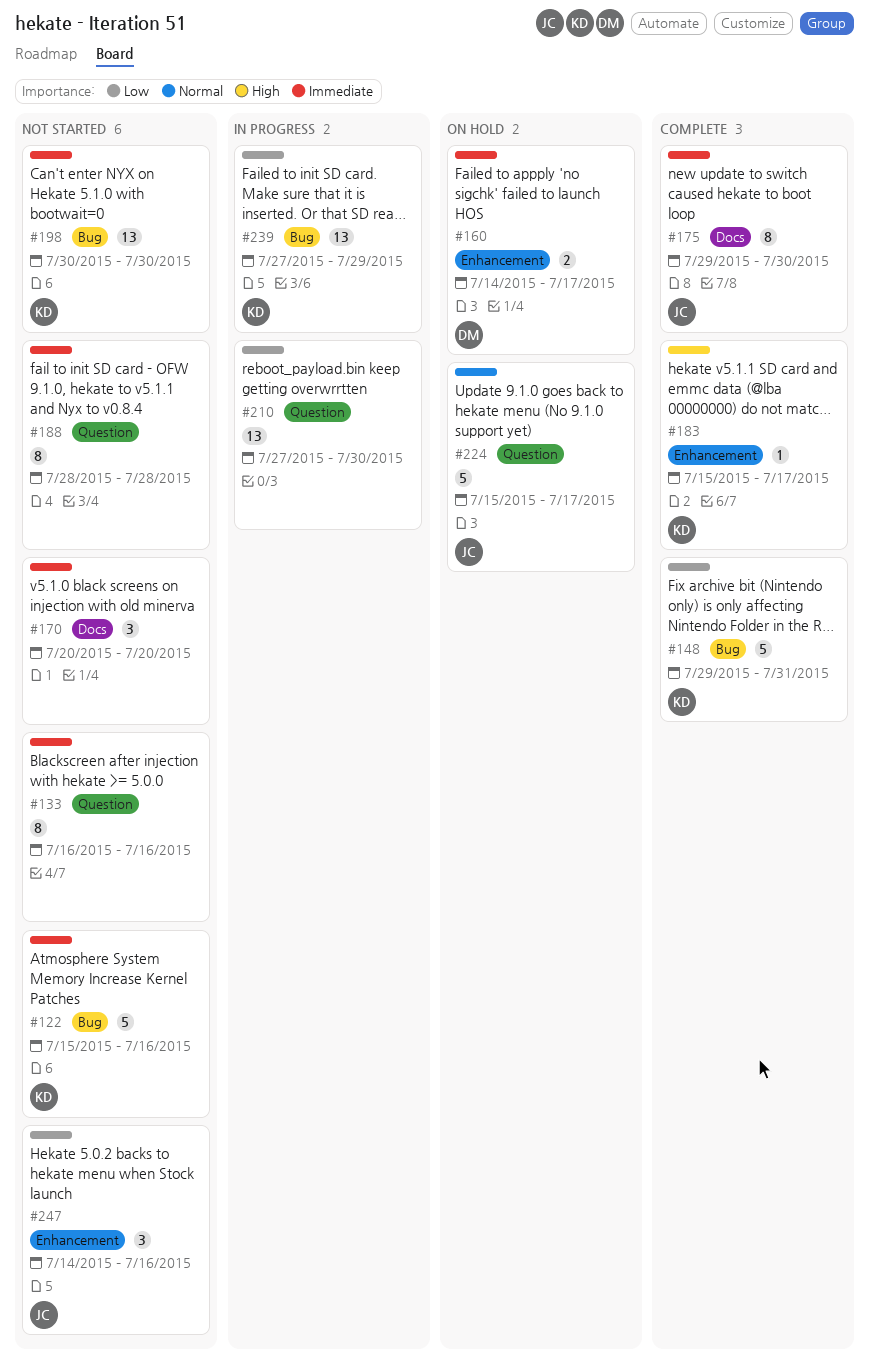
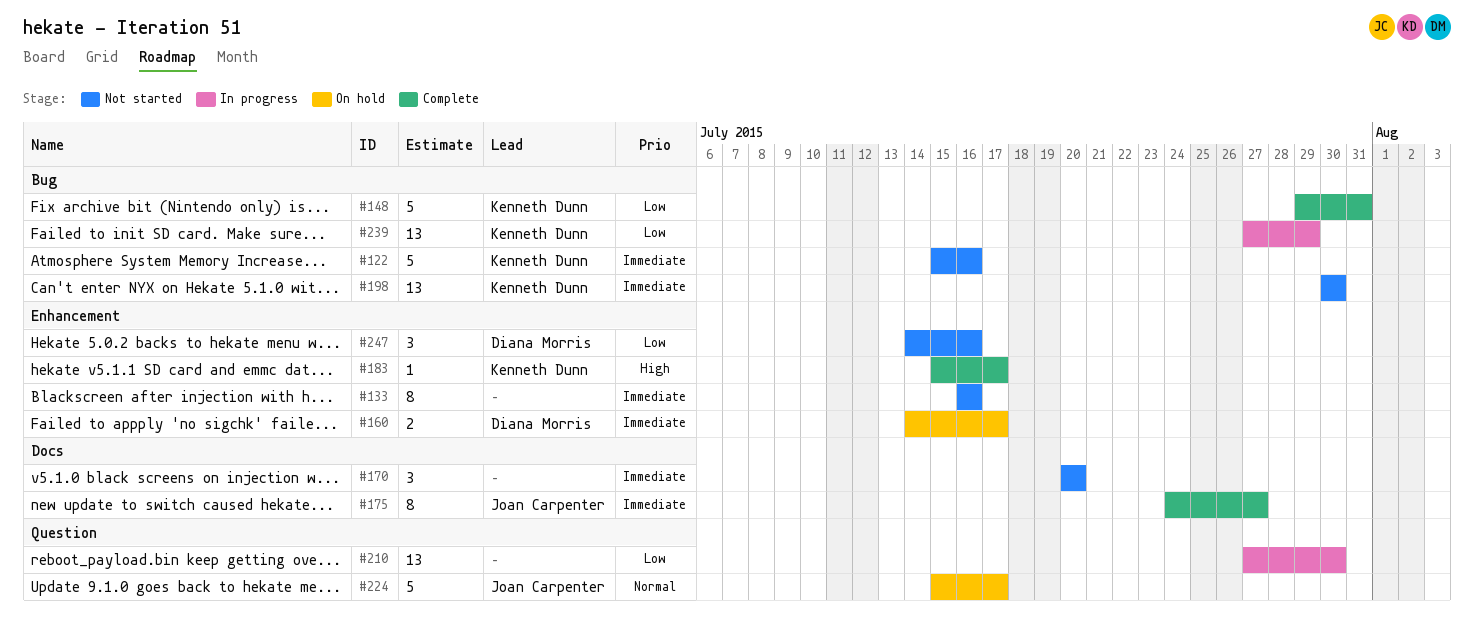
#133, label: Question -> Enhancement
#175, start: Jul 29 -> Jul 24
#175, due: Jul 30 -> Jul 27
#188: present -> none
#247, owner: Joan Carpenter -> Diana Morris

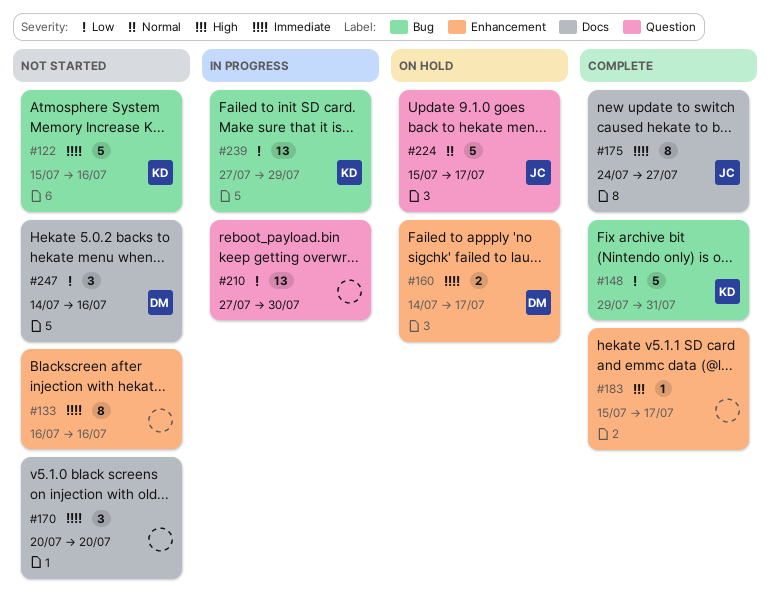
#183, owner: Kenneth Dunn -> none
#198: present -> none
#247, label: Enhancement -> Docs

